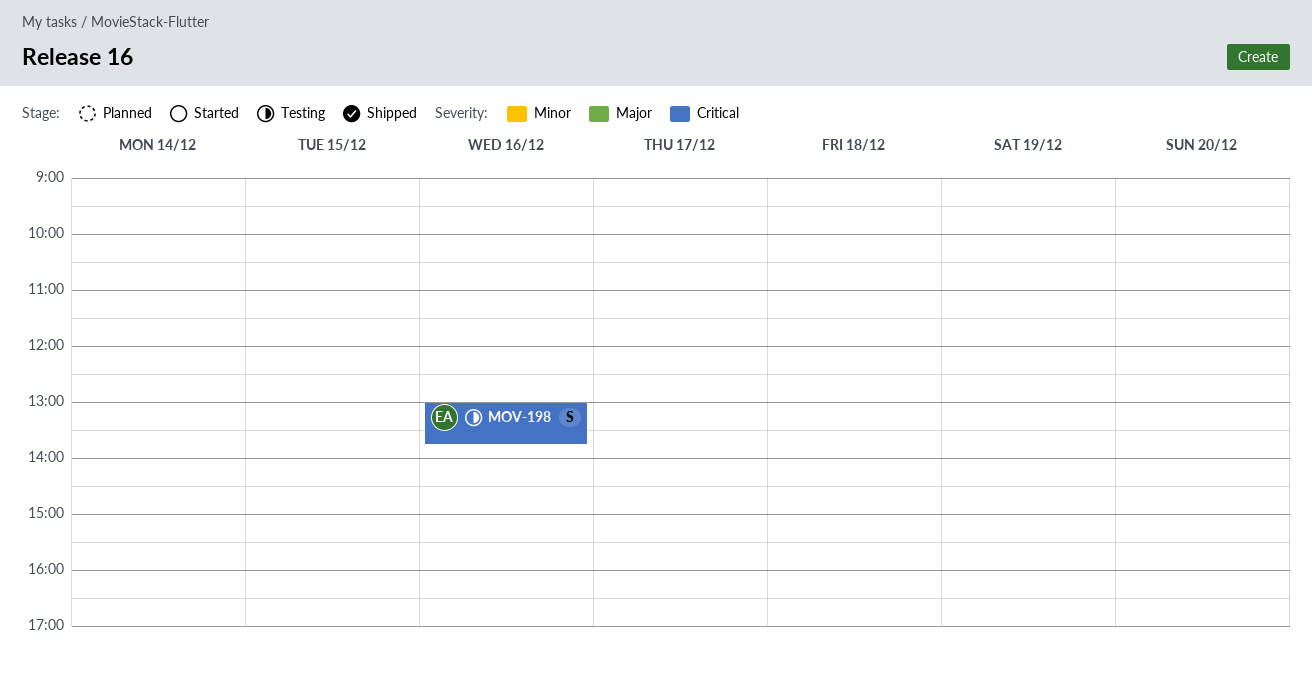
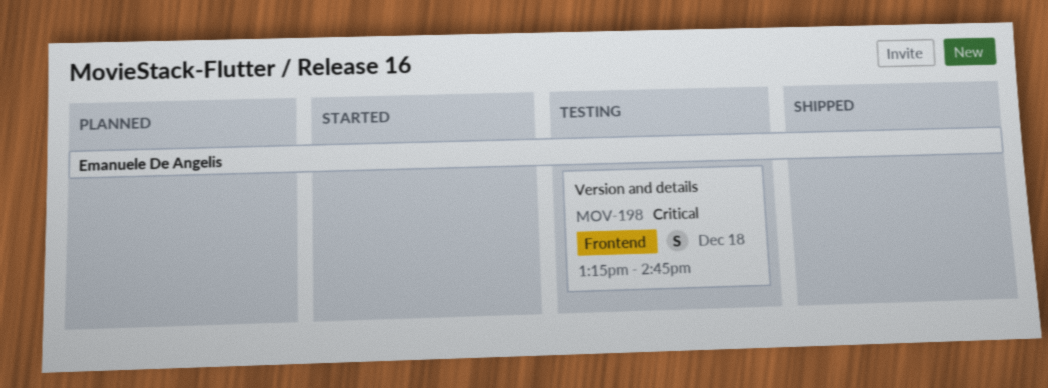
MOV-198, day: Dec 16 -> Dec 18
MOV-198, begins: 13:00 -> 13:15
MOV-198, ends: 13:45 -> 14:45

